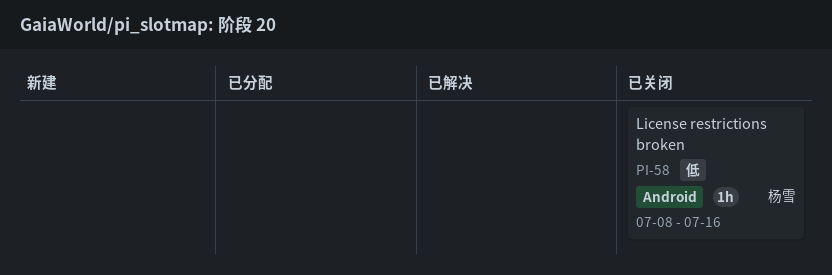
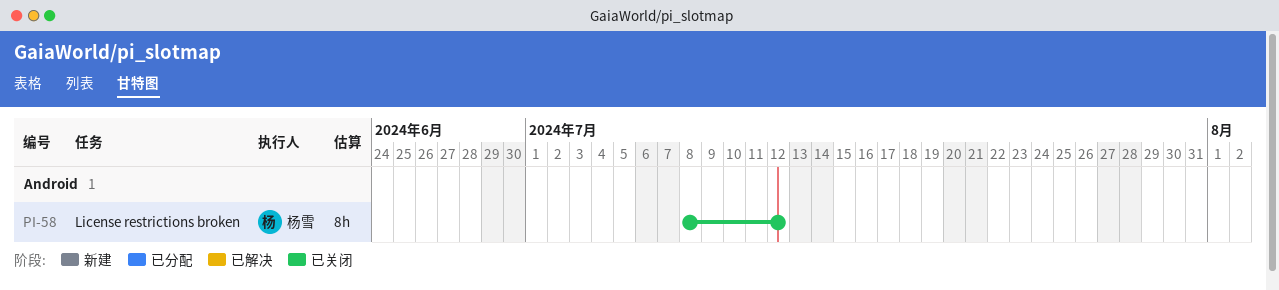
PI-58, estimate: 1h -> 8h
PI-58, due: Jul 16 -> Jul 12

